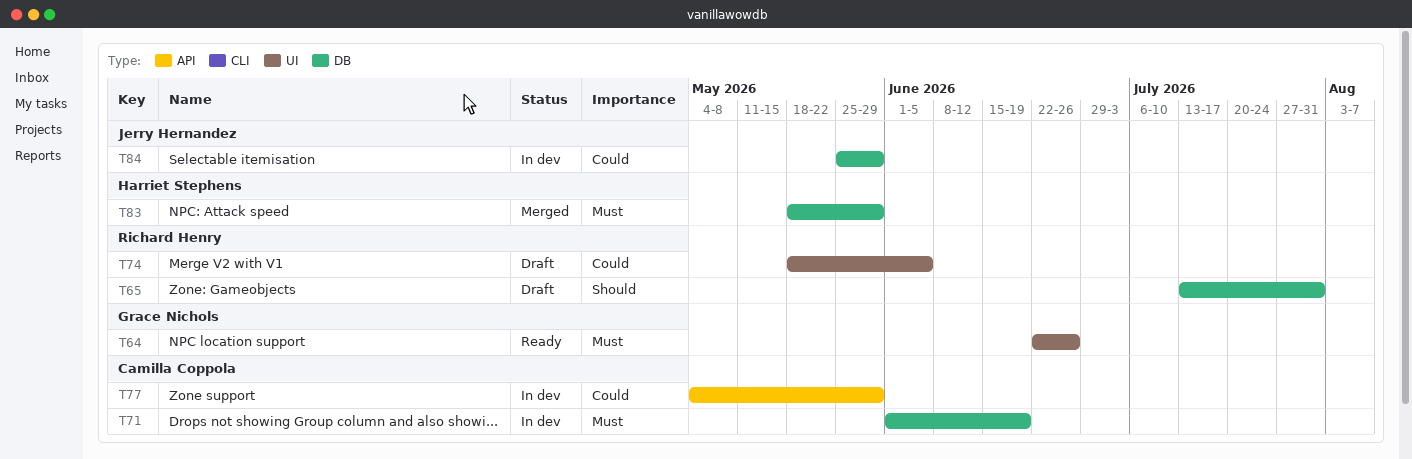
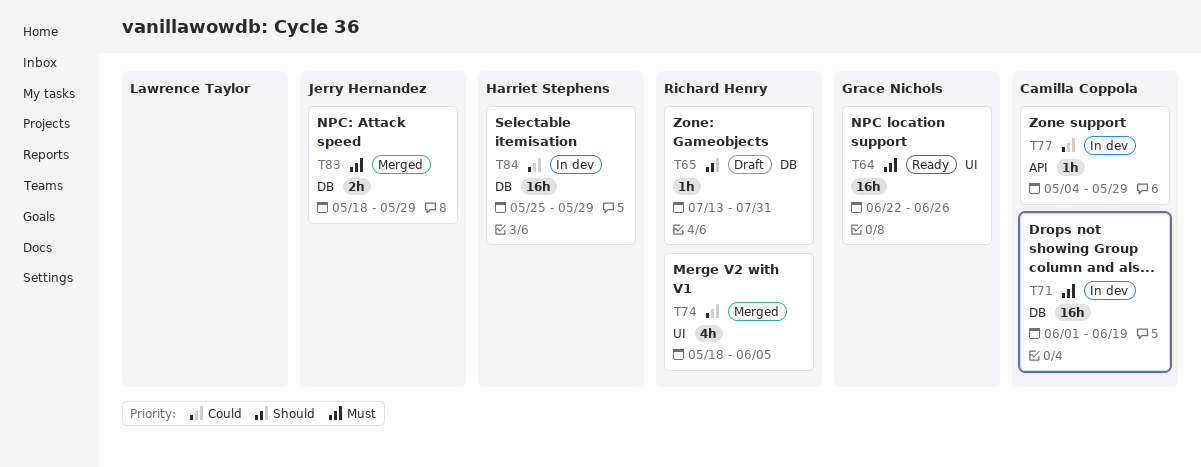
T74, status: Draft -> Merged
T83, owner: Harriet Stephens -> Jerry Hernandez
T84, owner: Jerry Hernandez -> Harriet Stephens

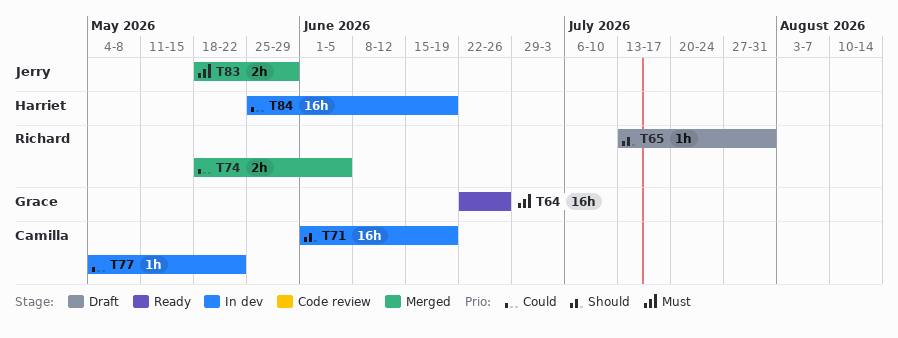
T71, priority: Must -> Should
T74, estimate: 4h -> 2h
T77, due: May 29 -> May 22
T84, due: May 29 -> Jun 19

